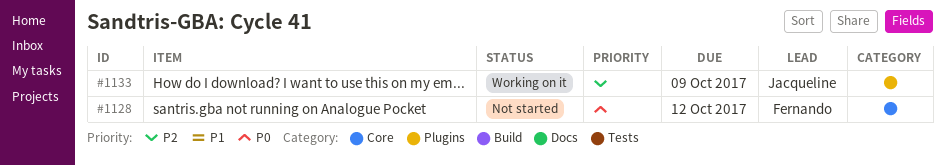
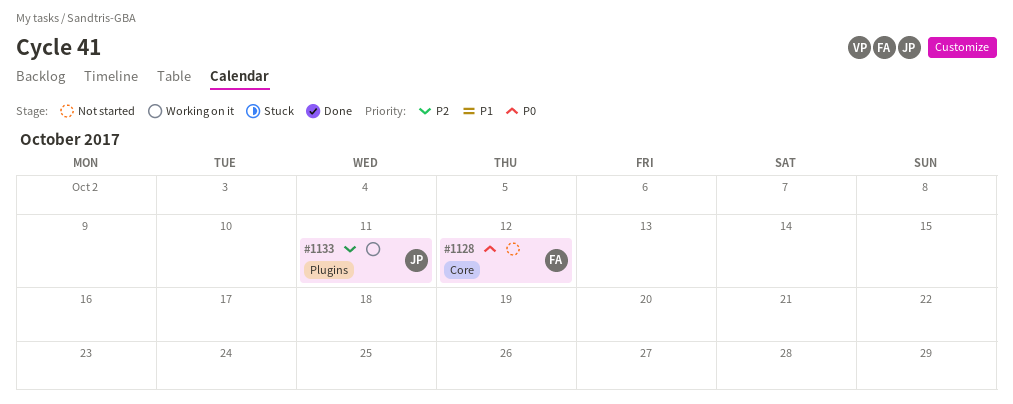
#1133, due: Oct 9 -> Oct 11

